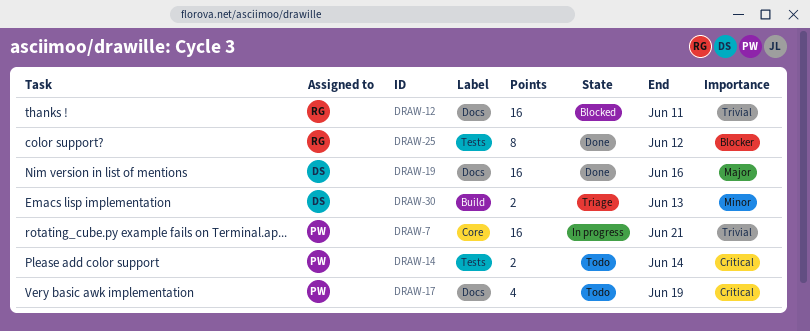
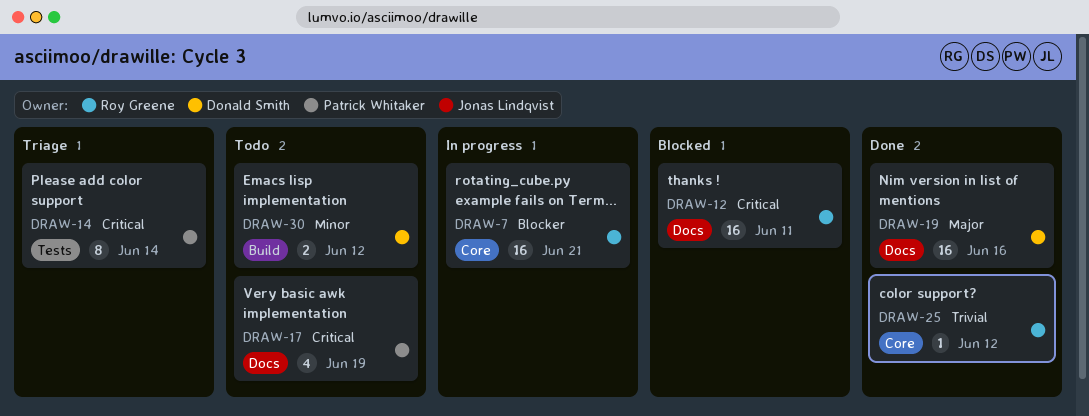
DRAW-7, owner: Patrick Whitaker -> Roy Greene
DRAW-7, priority: Trivial -> Blocker
DRAW-12, priority: Trivial -> Critical
DRAW-14, status: Todo -> Triage
DRAW-14, estimate: 2 -> 8
DRAW-25, priority: Blocker -> Trivial
DRAW-25, label: Tests -> Core
DRAW-25, estimate: 8 -> 1
DRAW-30, status: Triage -> Todo
DRAW-30, due: Jun 13 -> Jun 12

